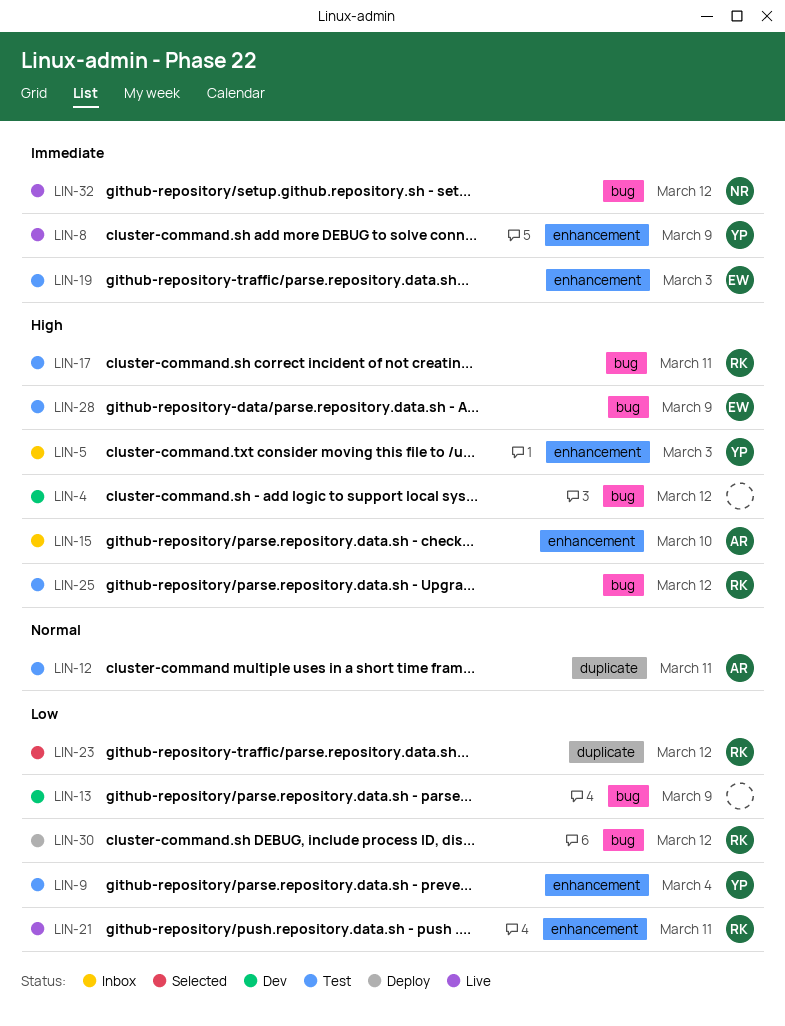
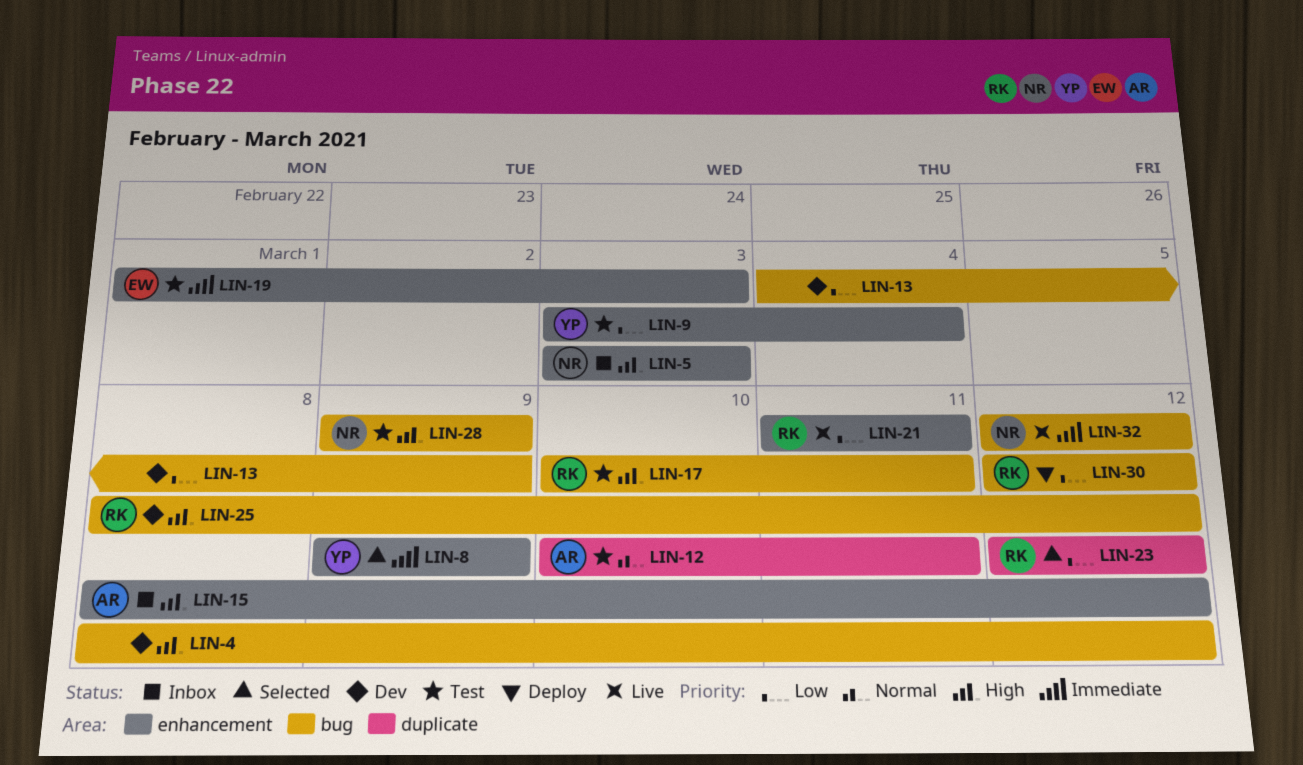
LIN-5, owner: YP -> NR
LIN-8, status: Live -> Selected
LIN-15, due: Mar 10 -> Mar 12
LIN-25, status: Test -> Dev
LIN-28, owner: EW -> NR

